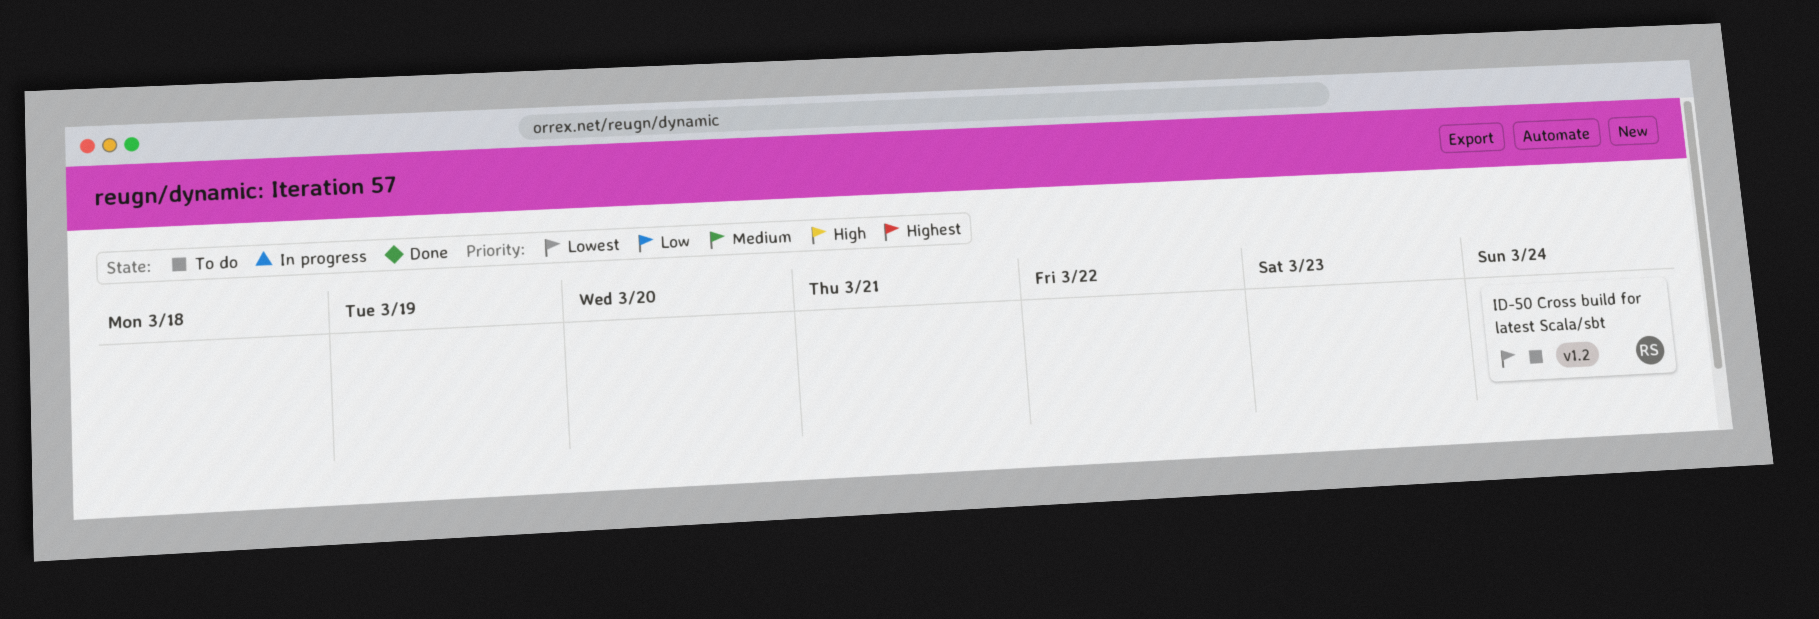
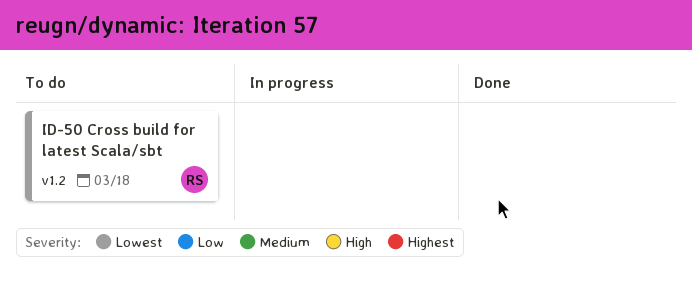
ID-50, due: Mar 24 -> Mar 18

